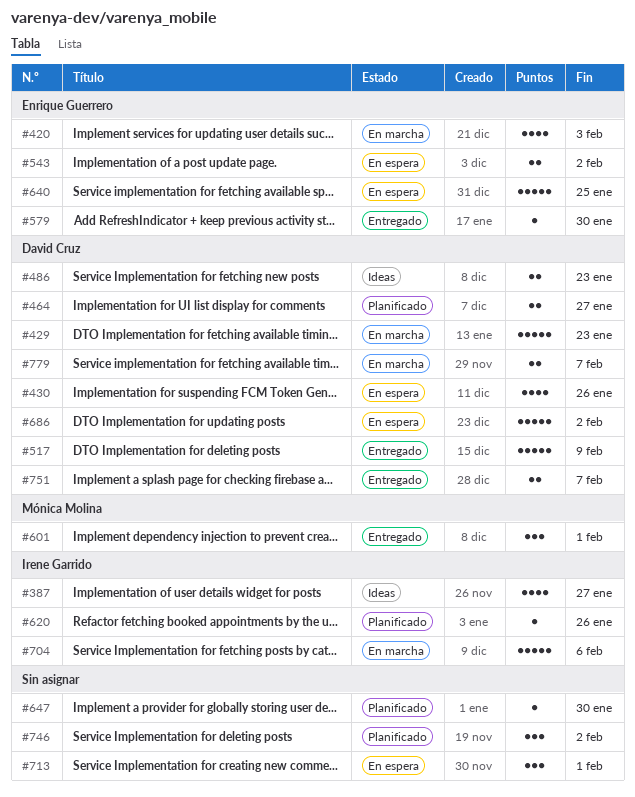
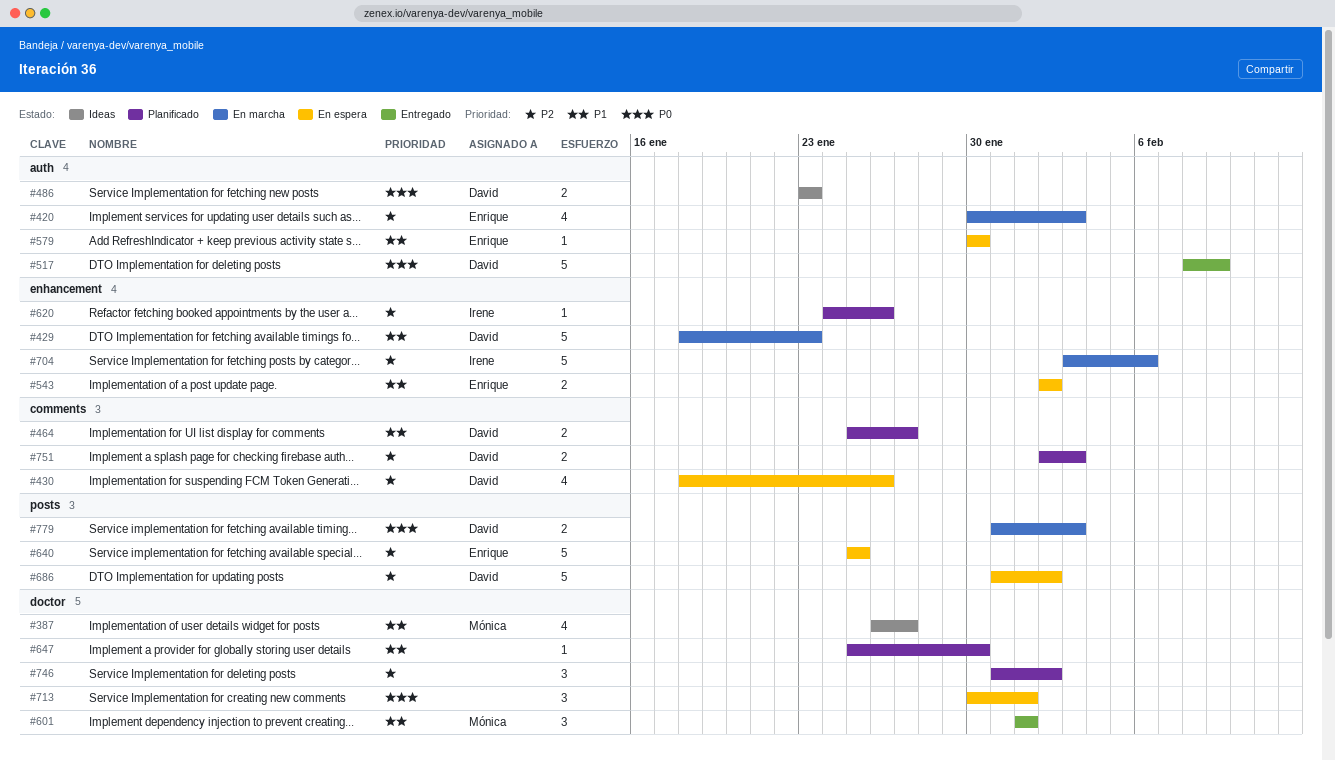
#387, owner: Irene Garrido -> Mónica Molina
#579, status: Entregado -> En espera
#751, status: Entregado -> Planificado
#751, due: Feb 7 -> Feb 3
#779, due: Feb 7 -> Feb 3

